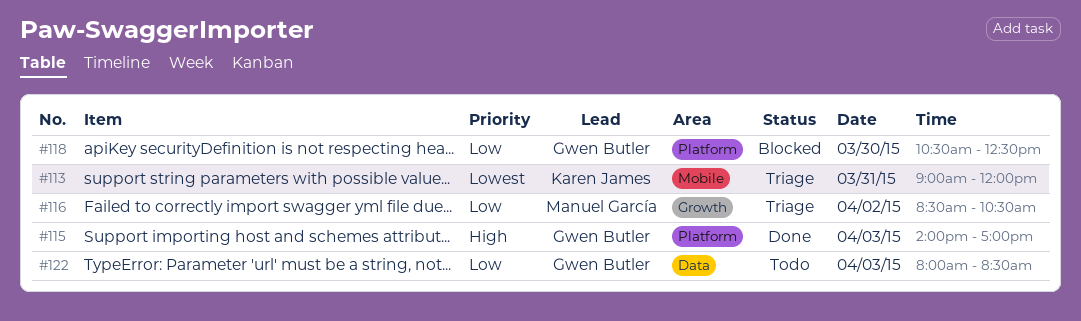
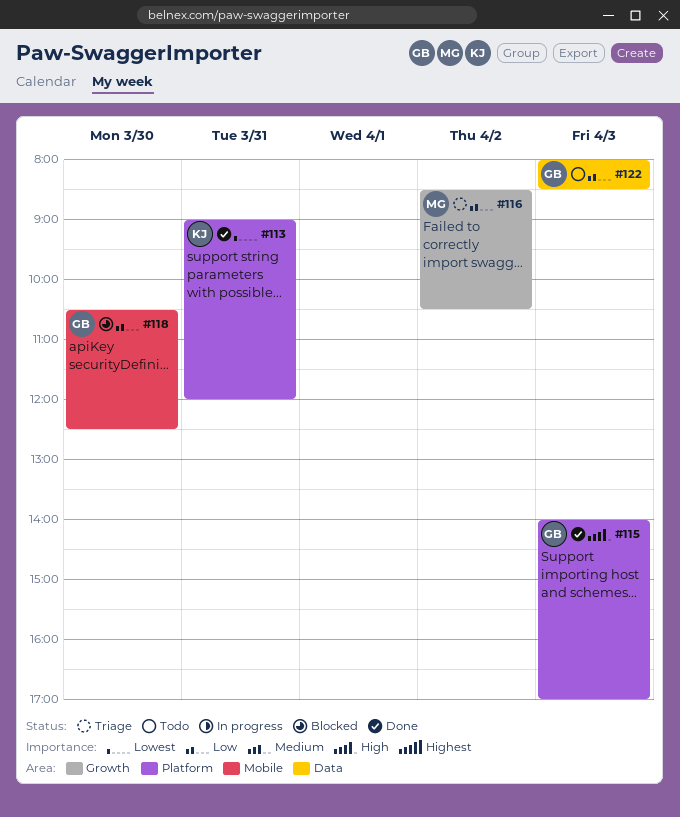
#113, status: Triage -> Done
#113, label: Mobile -> Platform
#118, label: Platform -> Mobile

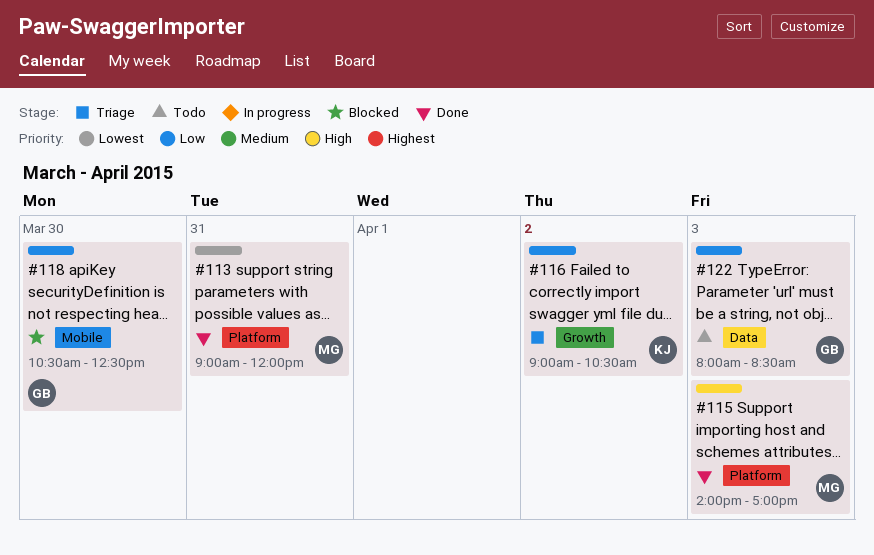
#113, owner: KJ -> MG
#115, owner: GB -> MG
#116, owner: MG -> KJ
#116, begins: 08:30 -> 09:00

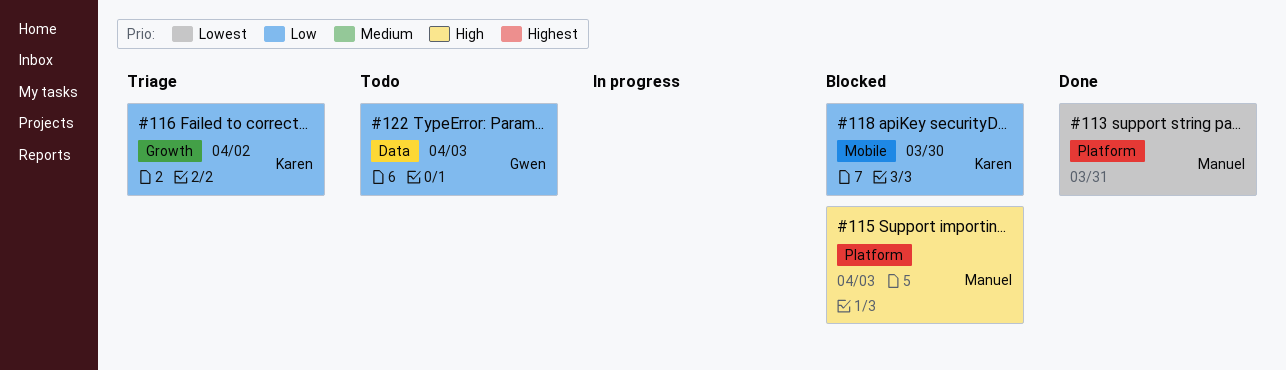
#115, status: Done -> Blocked
#118, owner: Gwen -> Karen

